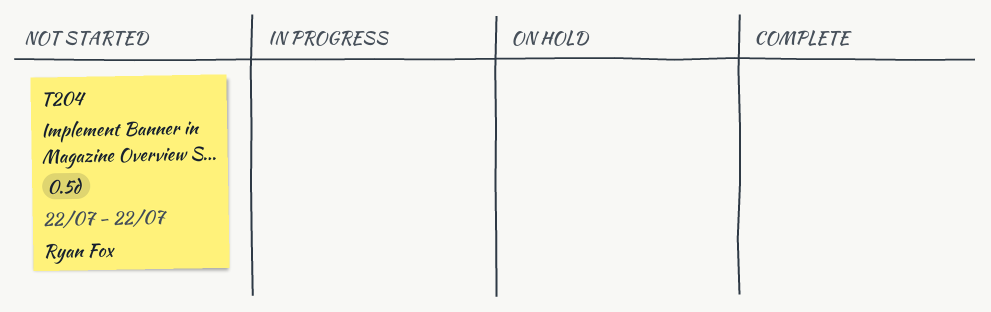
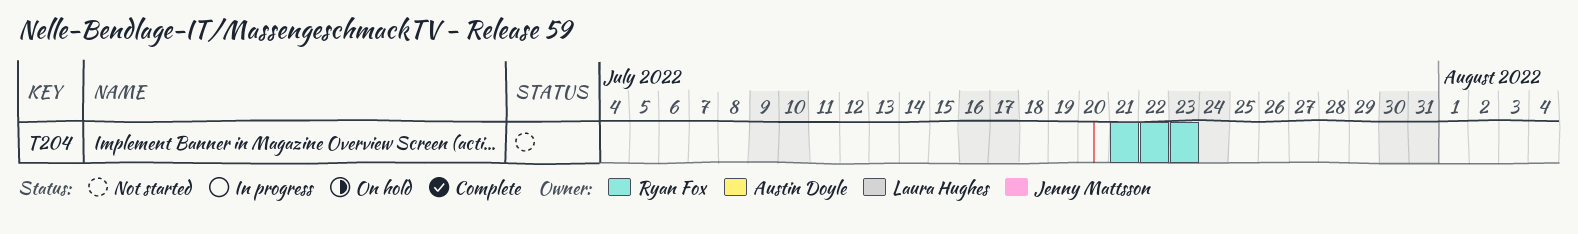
T204, start: Jul 22 -> Jul 21
T204, due: Jul 22 -> Jul 23

